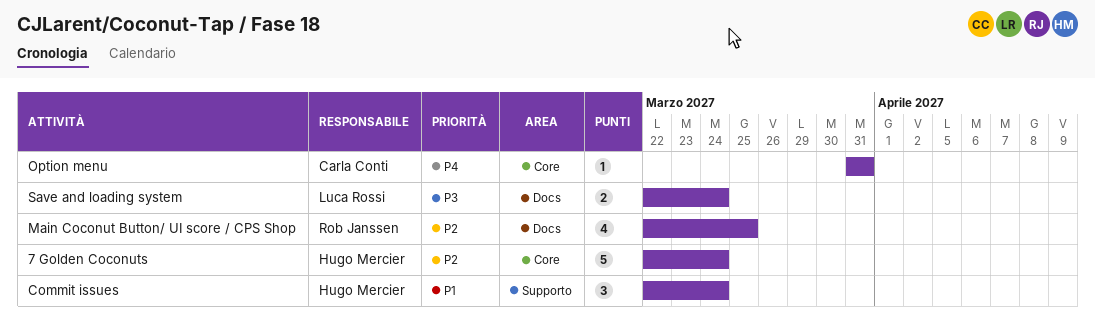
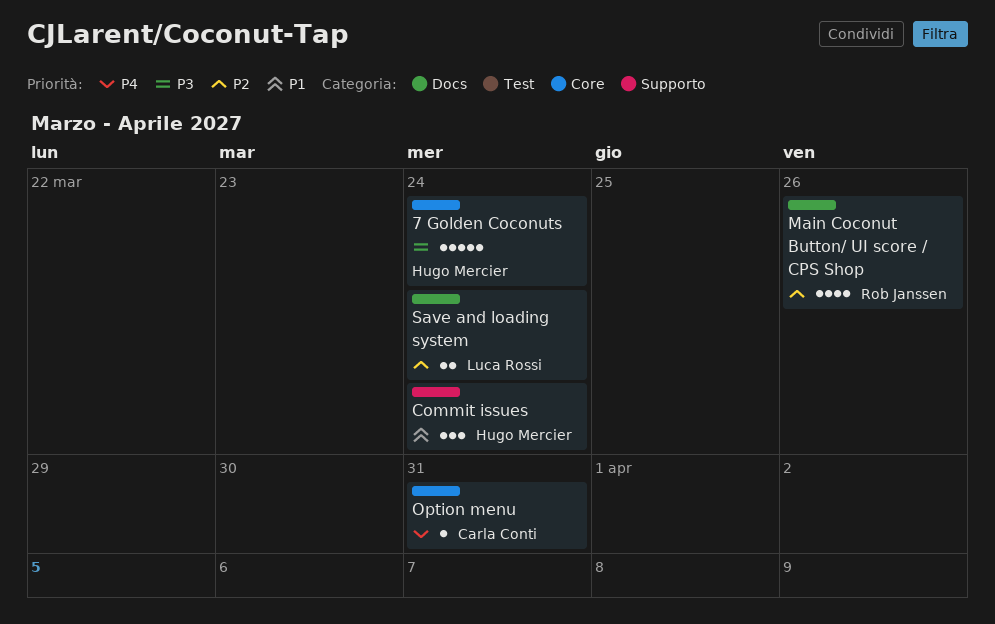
7 Golden Coconuts, priority: P2 -> P3
Main Coconut Button/ UI score / CPS Shop, due: Mar 25 -> Mar 26
Save and loading system, priority: P3 -> P2

